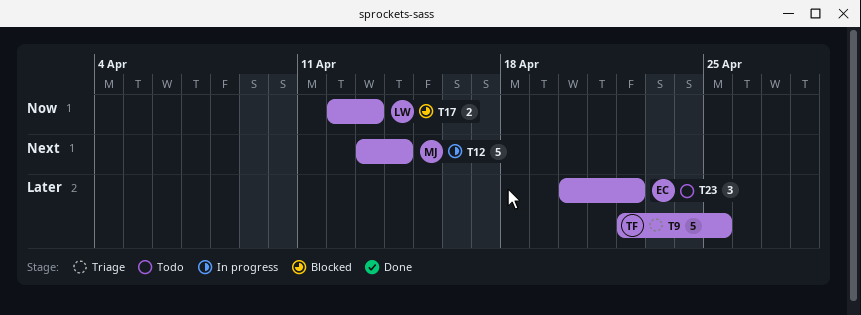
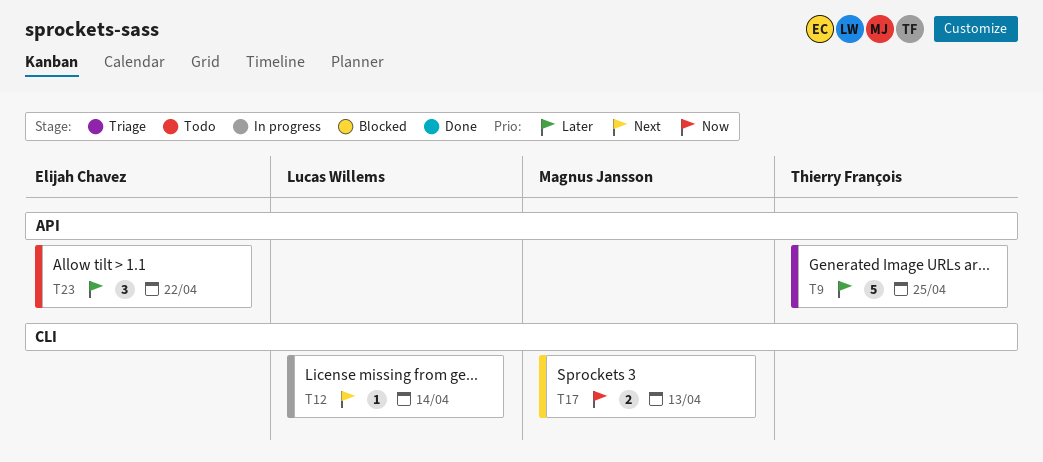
T12, owner: Magnus Jansson -> Lucas Willems
T12, estimate: 5 -> 1
T17, owner: Lucas Willems -> Magnus Jansson

